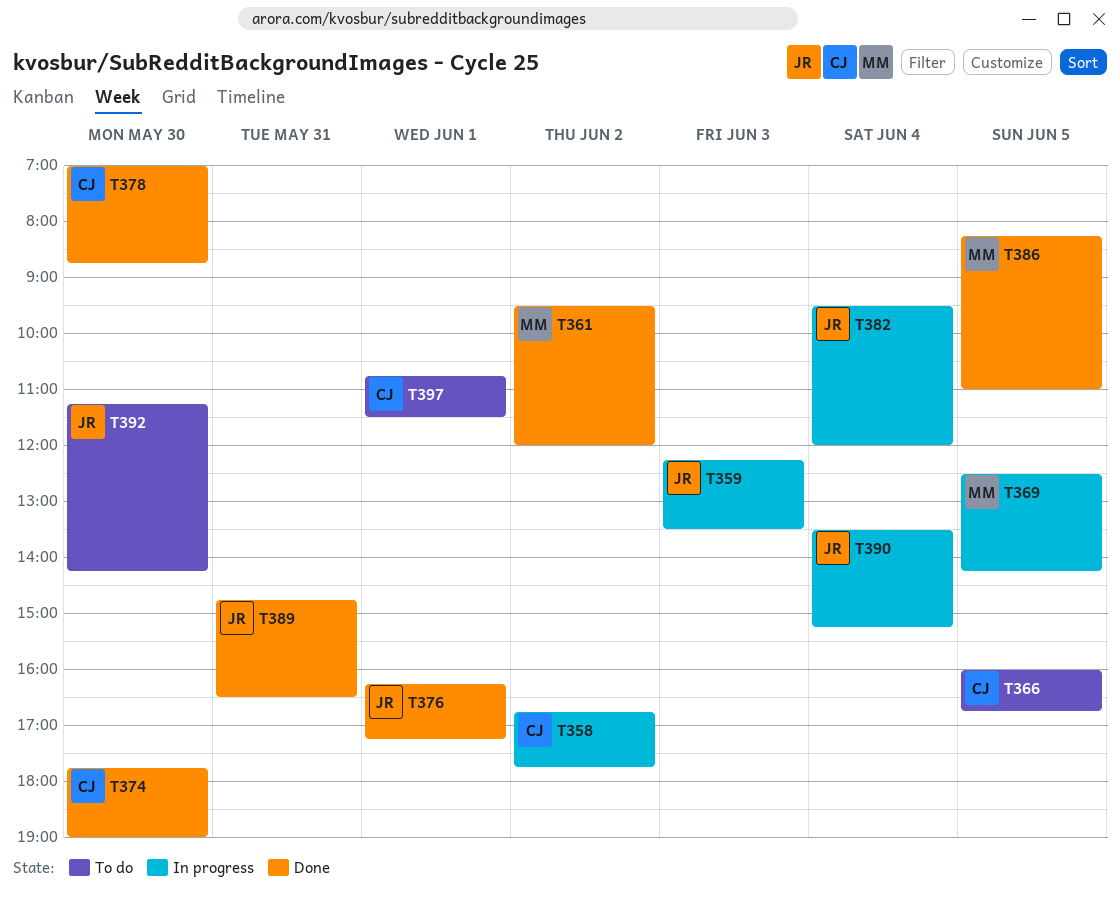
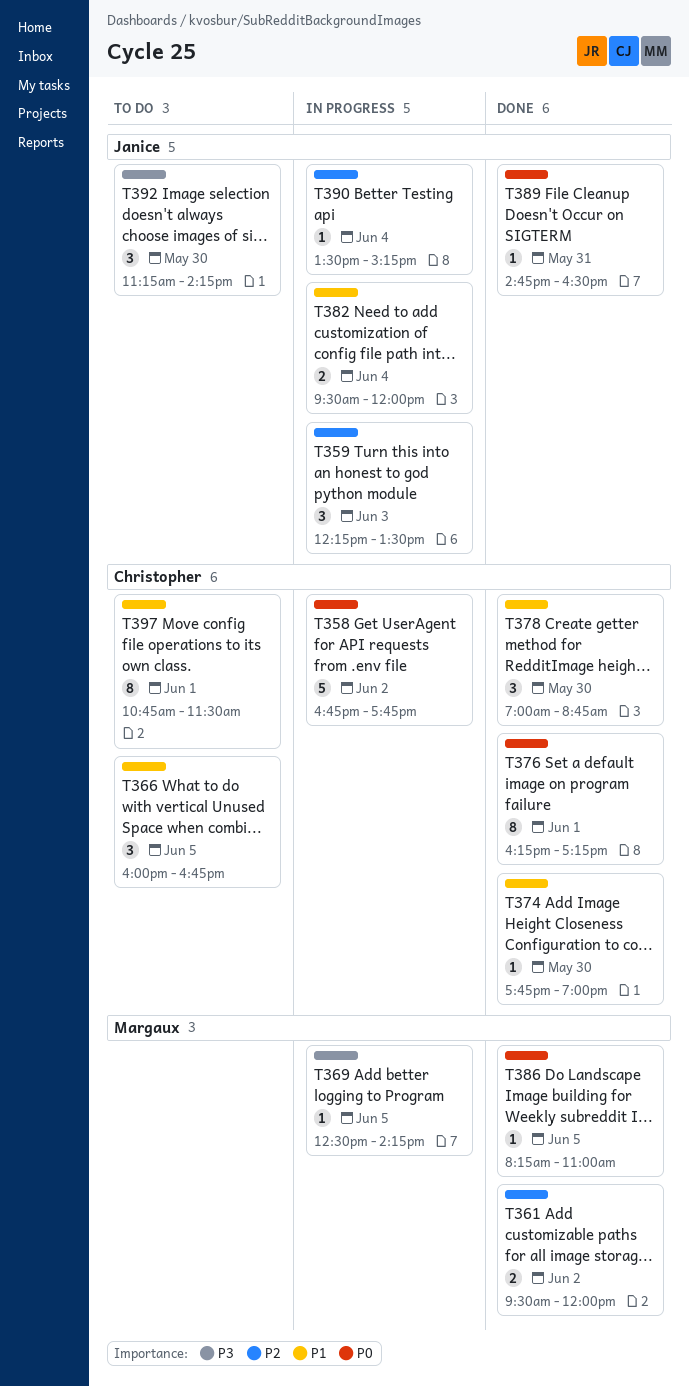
T376, owner: Janice -> Christopher

